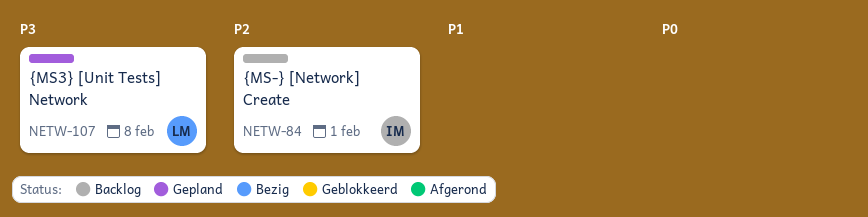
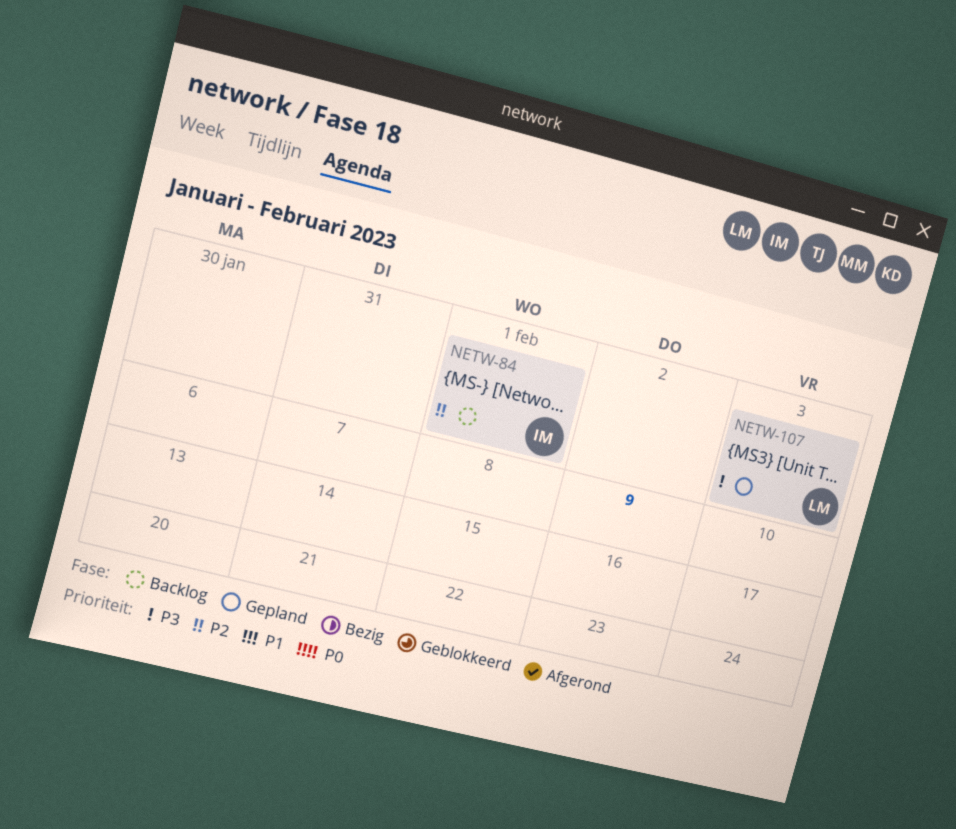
NETW-107, due: Feb 8 -> Feb 3

